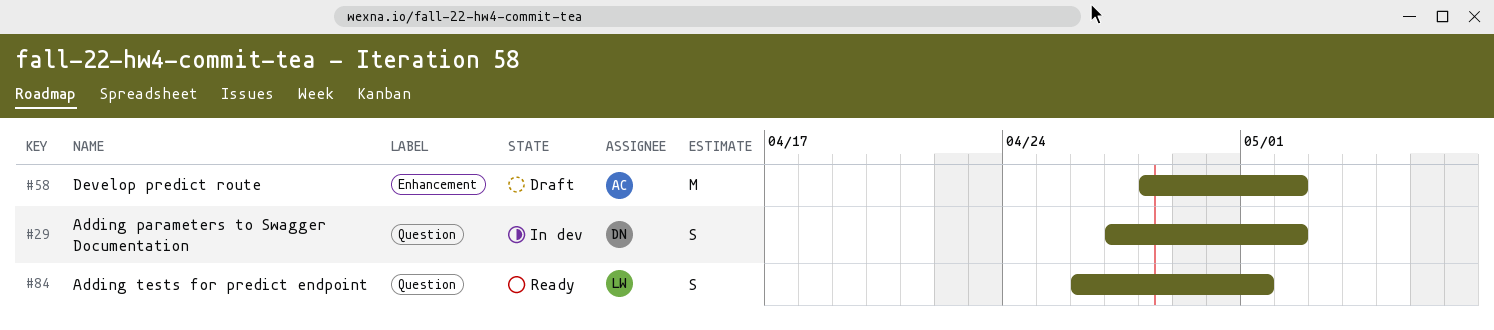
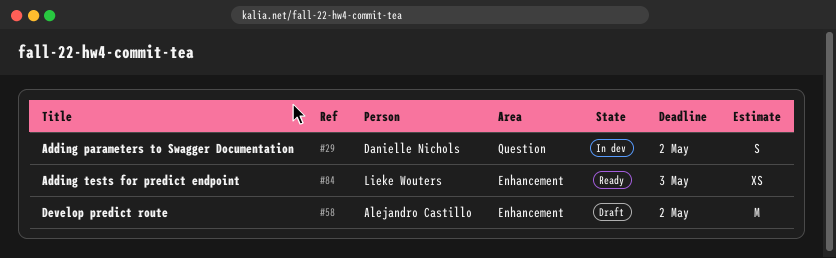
#84, label: Question -> Enhancement
#84, estimate: S -> XS
#84, due: May 1 -> May 3

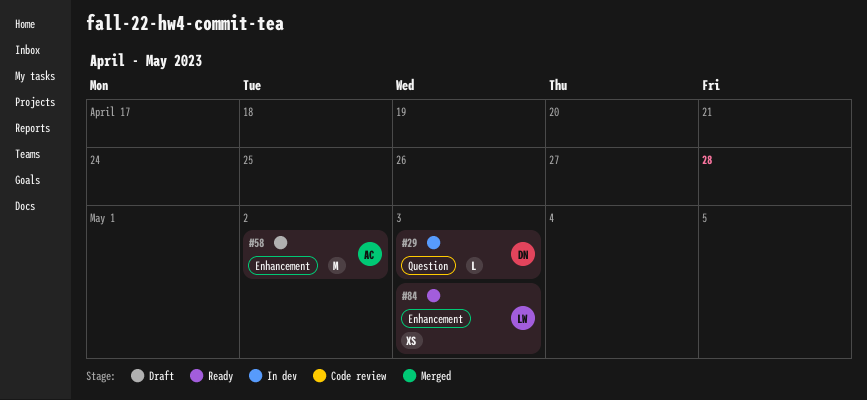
#29, estimate: S -> L
#29, due: May 2 -> May 3

